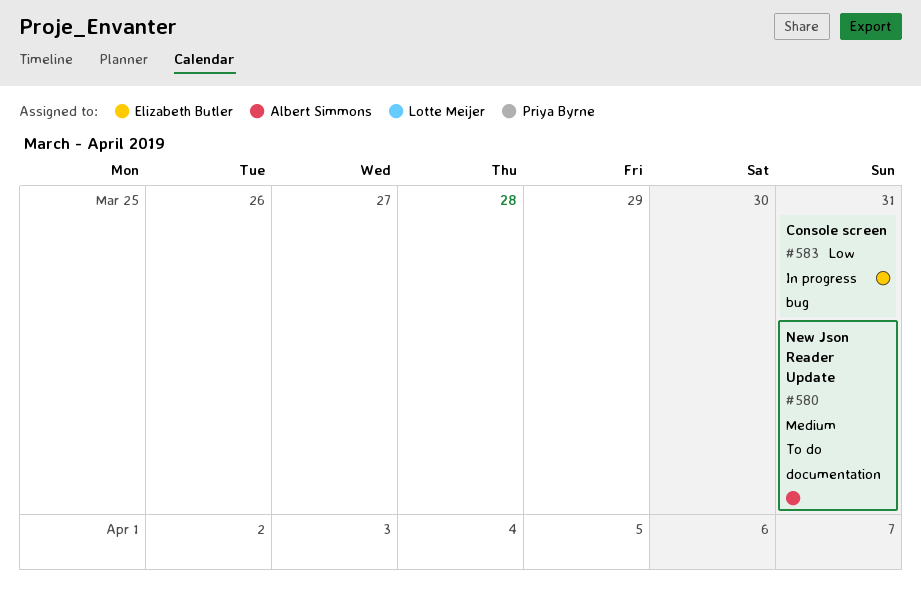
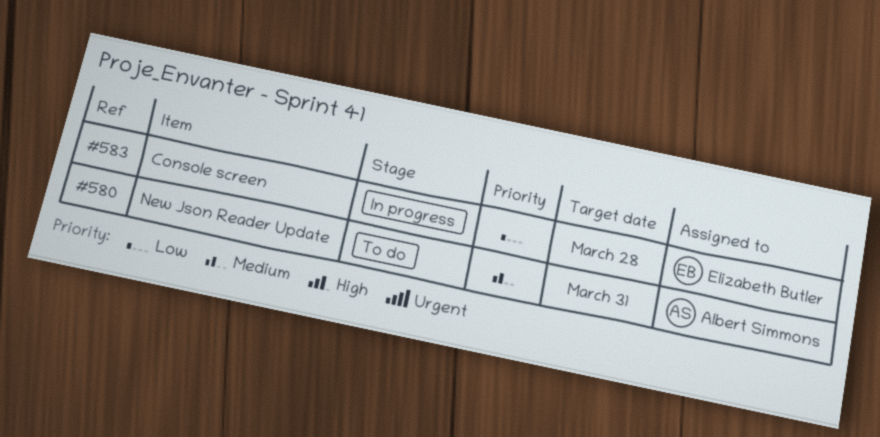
#583, due: Mar 31 -> Mar 28

